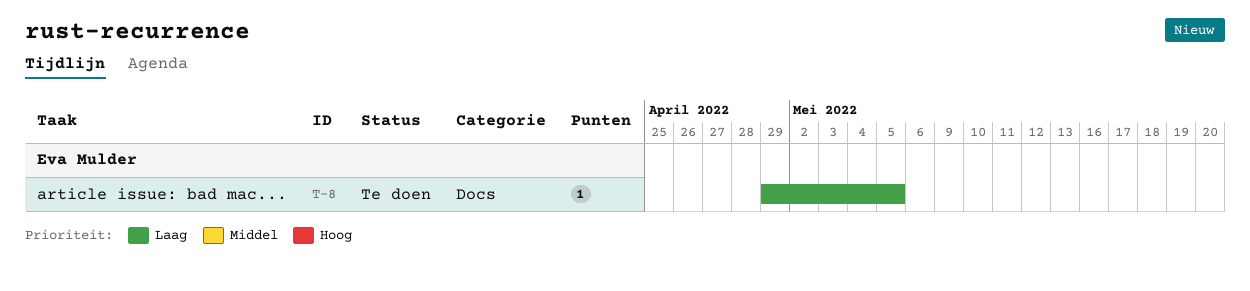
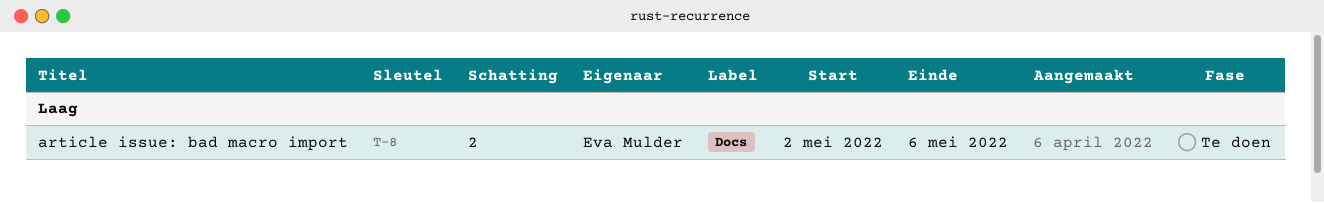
T-8, estimate: 1 -> 2
T-8, start: Apr 29 -> May 2
T-8, due: May 5 -> May 6

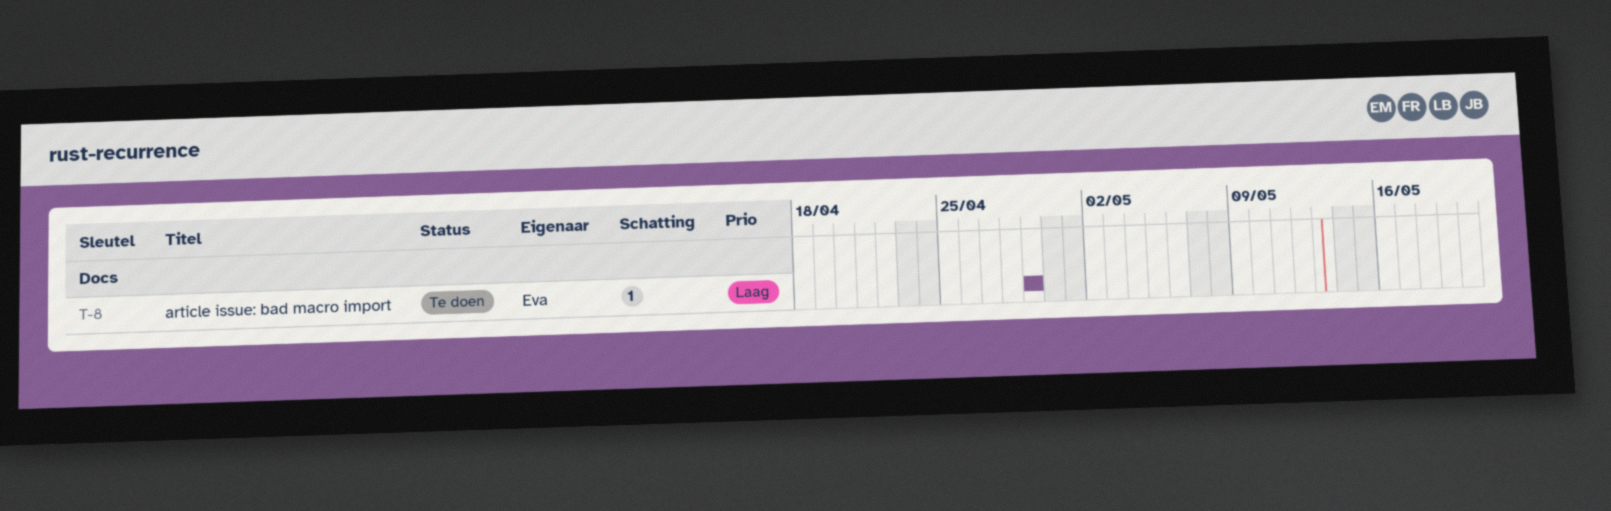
T-8, estimate: 2 -> 1
T-8, start: May 2 -> Apr 29
T-8, due: May 6 -> Apr 29

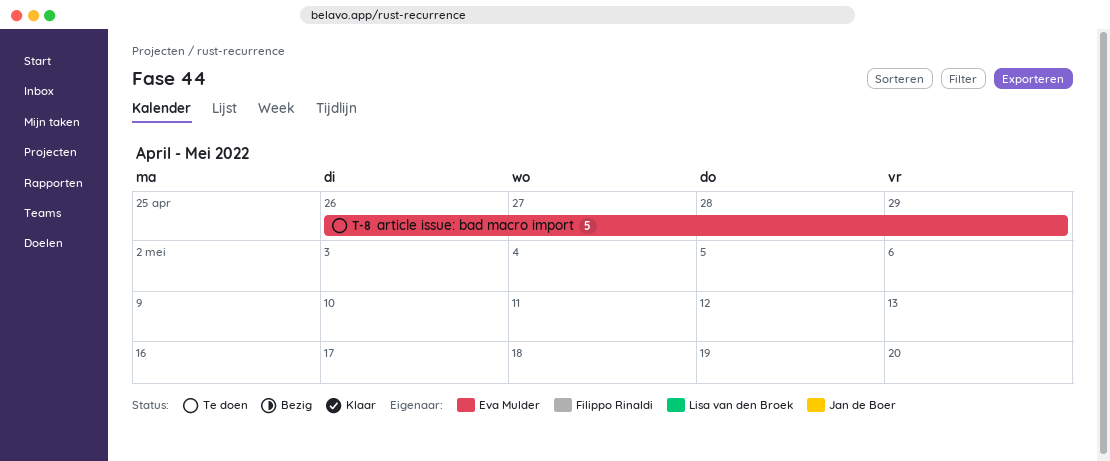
T-8, estimate: 1 -> 5
T-8, start: Apr 29 -> Apr 26

